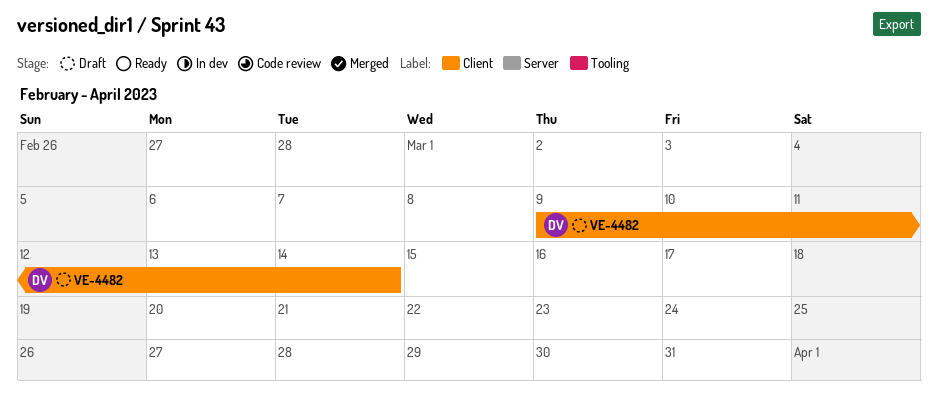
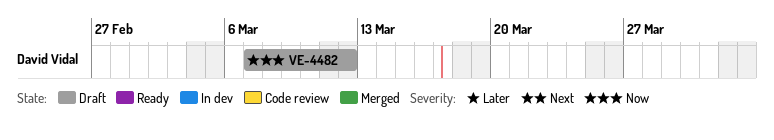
VE-4482, start: Mar 9 -> Mar 7
VE-4482, due: Mar 14 -> Mar 12

